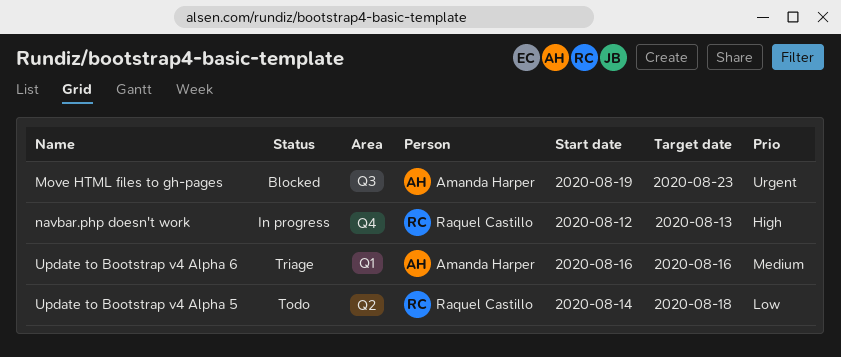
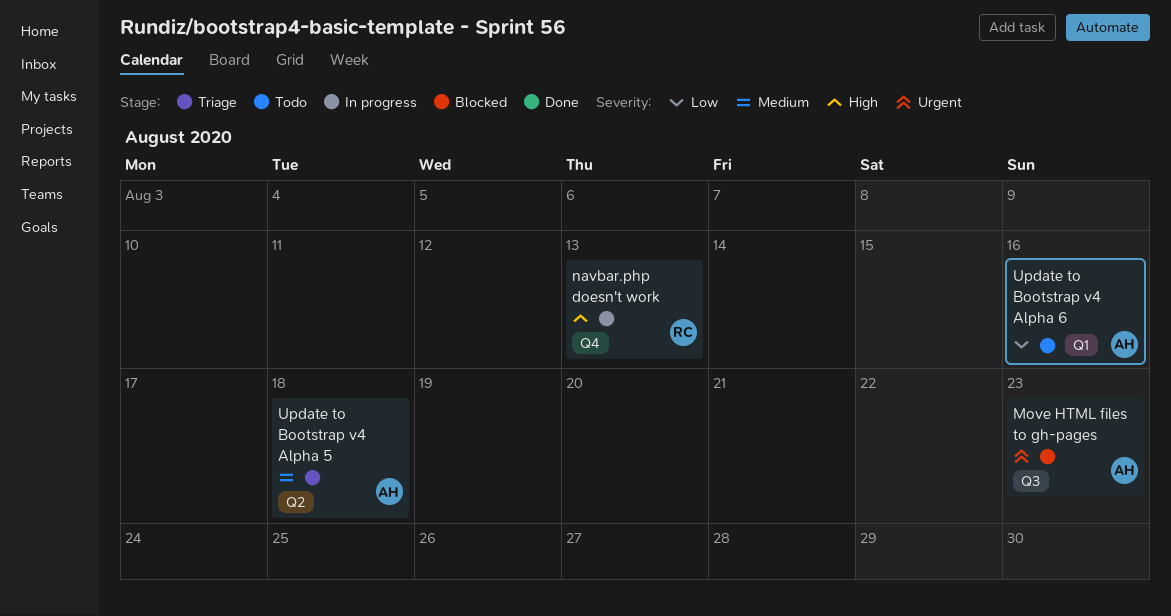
Update to Bootstrap v4 Alpha 5, status: Todo -> Triage
Update to Bootstrap v4 Alpha 5, owner: Raquel Castillo -> Amanda Harper
Update to Bootstrap v4 Alpha 5, priority: Low -> Medium
Update to Bootstrap v4 Alpha 6, status: Triage -> Todo
Update to Bootstrap v4 Alpha 6, priority: Medium -> Low

